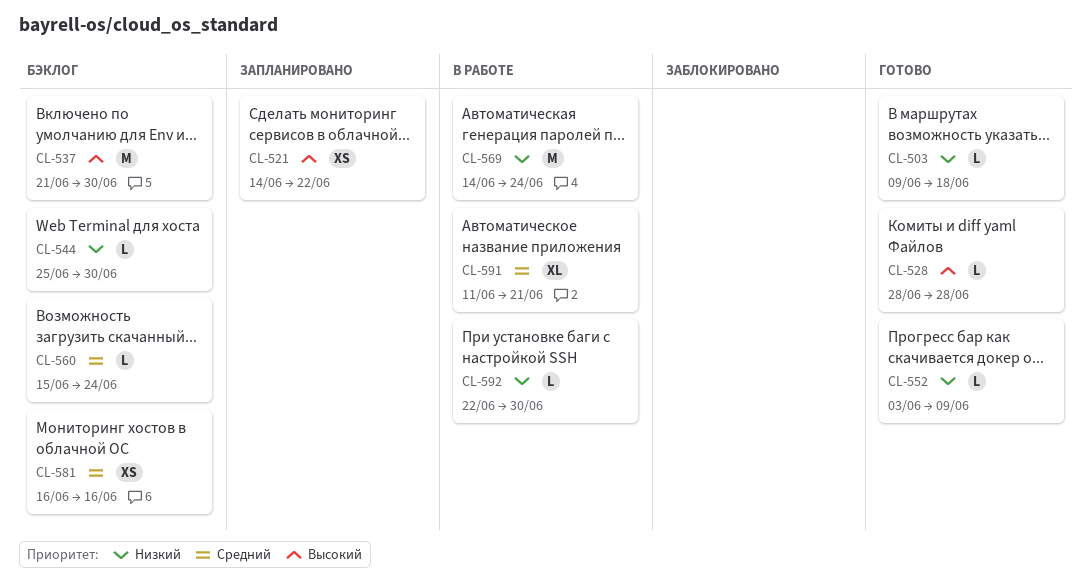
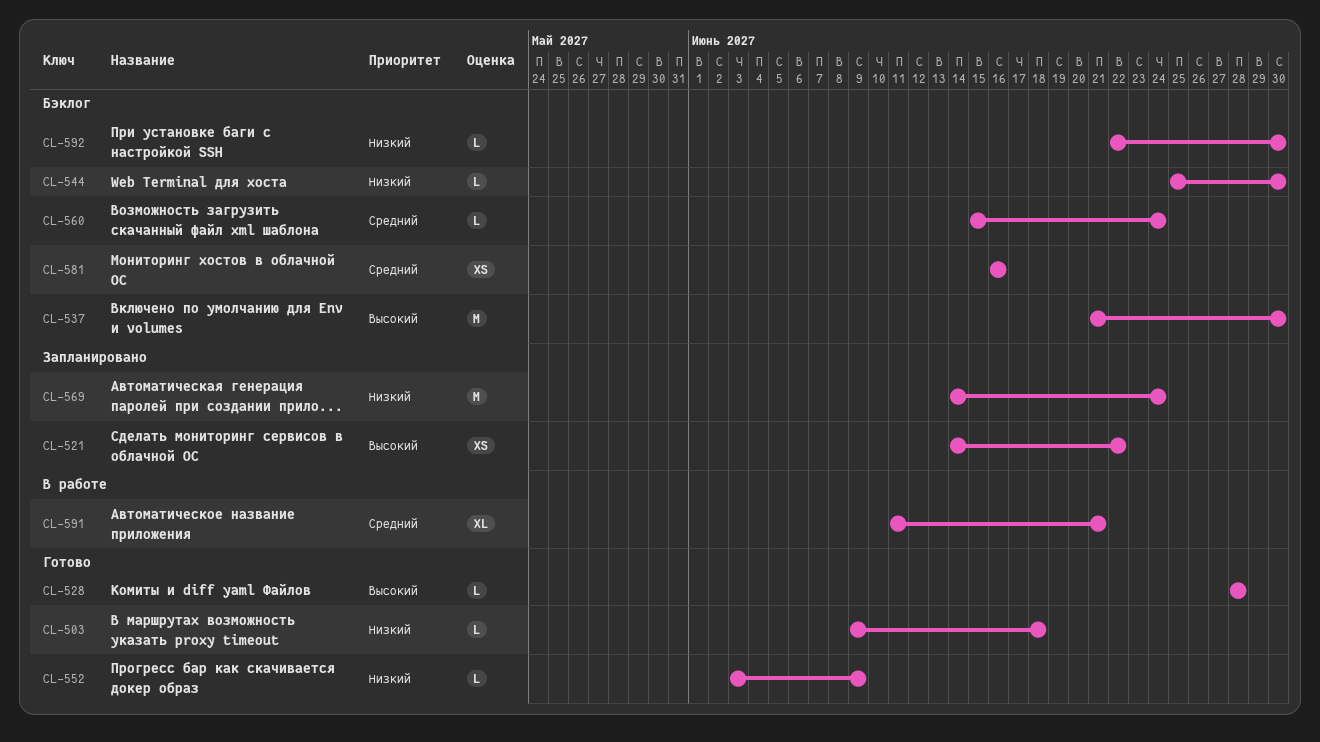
CL-569, status: В работе -> Запланировано
CL-592, status: В работе -> Бэклог

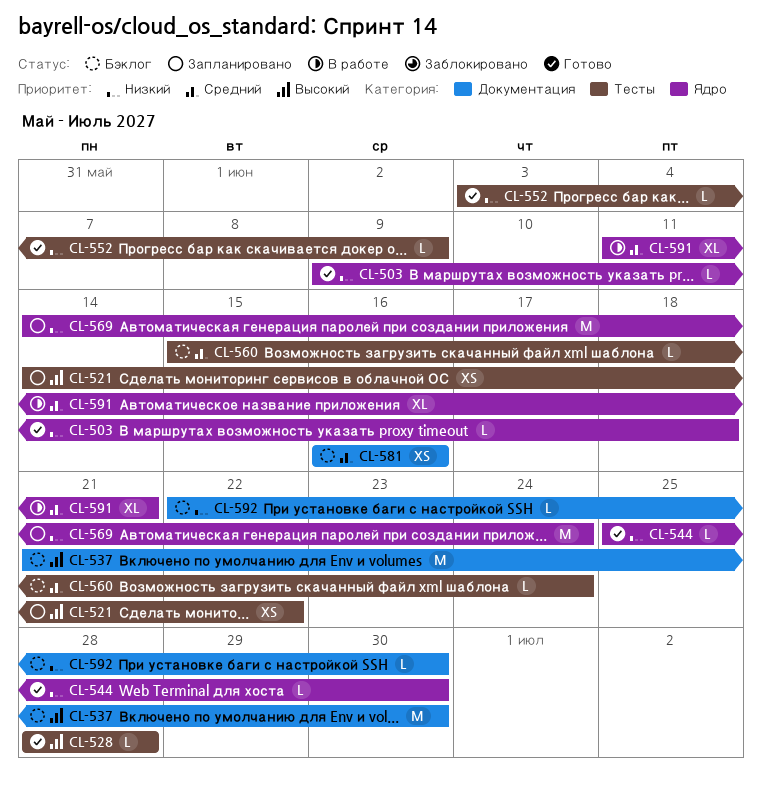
CL-544, status: Бэклог -> Готово

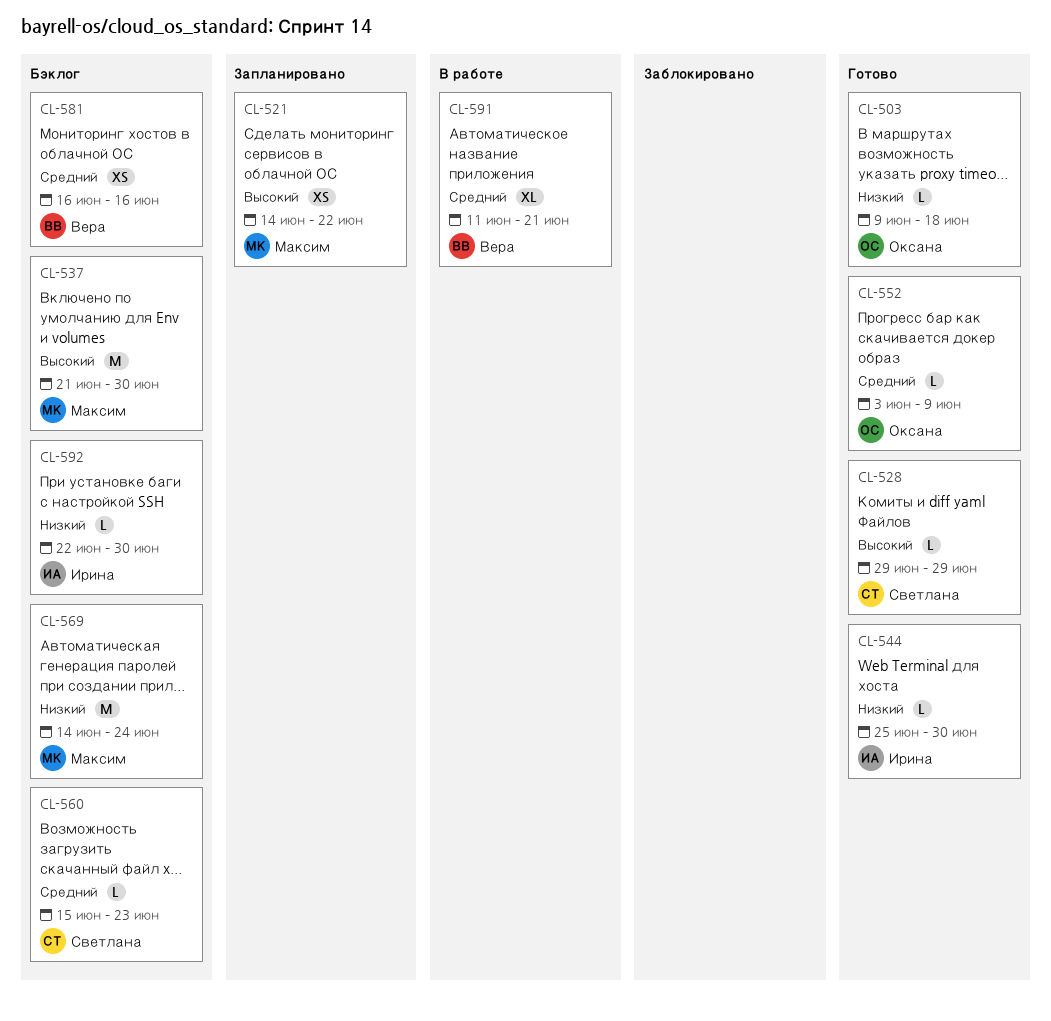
CL-528, start: Jun 28 -> Jun 29
CL-528, due: Jun 28 -> Jun 29
CL-552, priority: Низкий -> Средний
CL-560, due: Jun 24 -> Jun 23
CL-569, status: Запланировано -> Бэклог

